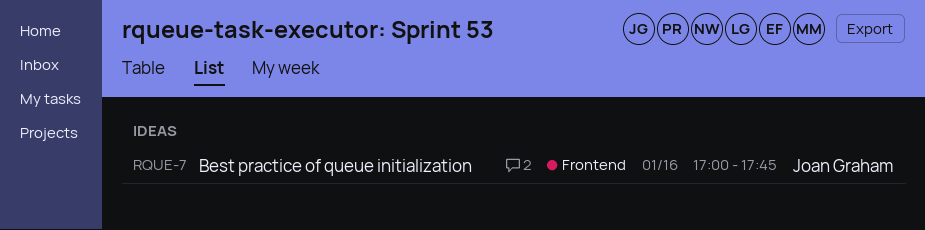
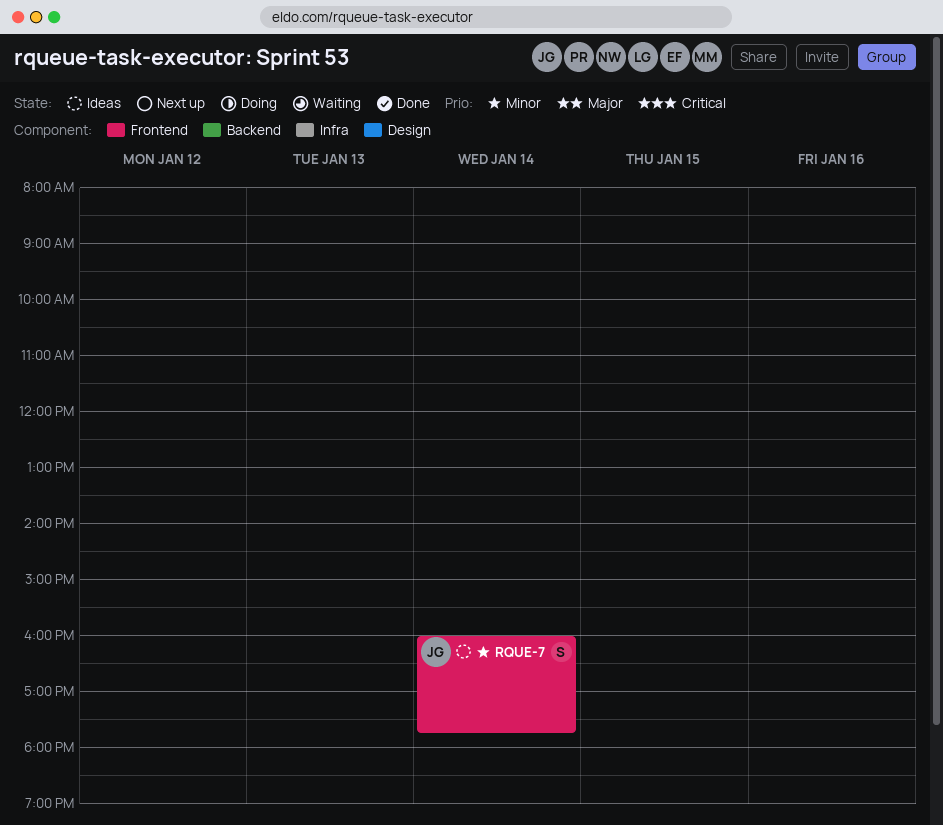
RQUE-7, day: Jan 16 -> Jan 14
RQUE-7, begins: 17:00 -> 16:00

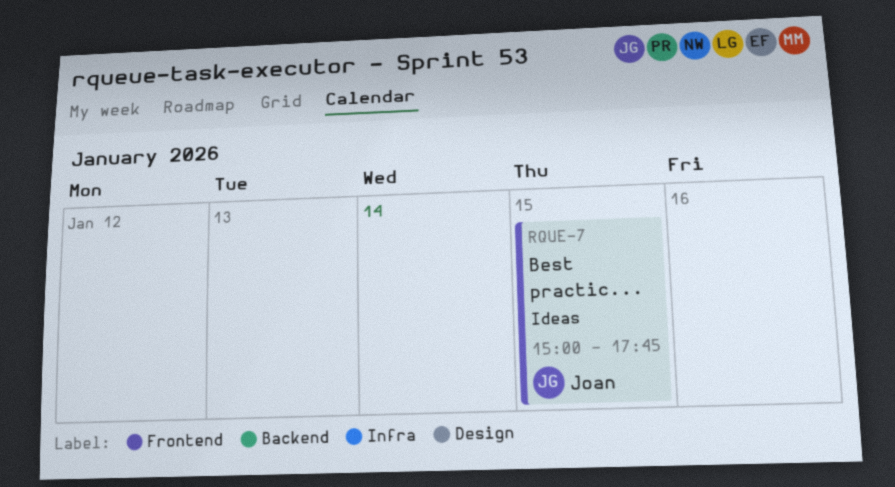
RQUE-7, day: Jan 14 -> Jan 15
RQUE-7, begins: 16:00 -> 15:00

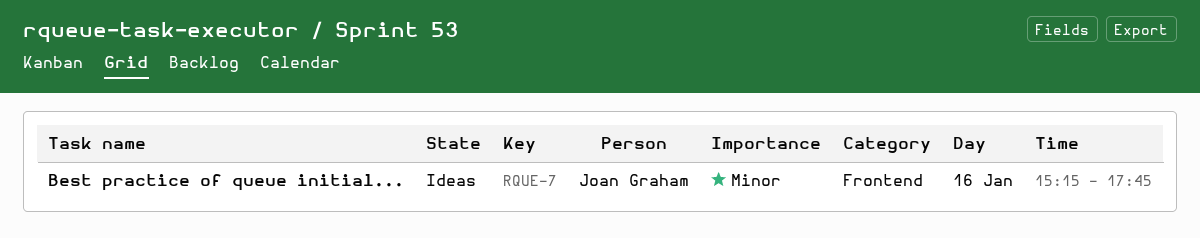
RQUE-7, day: Jan 15 -> Jan 16
RQUE-7, begins: 15:00 -> 15:15

